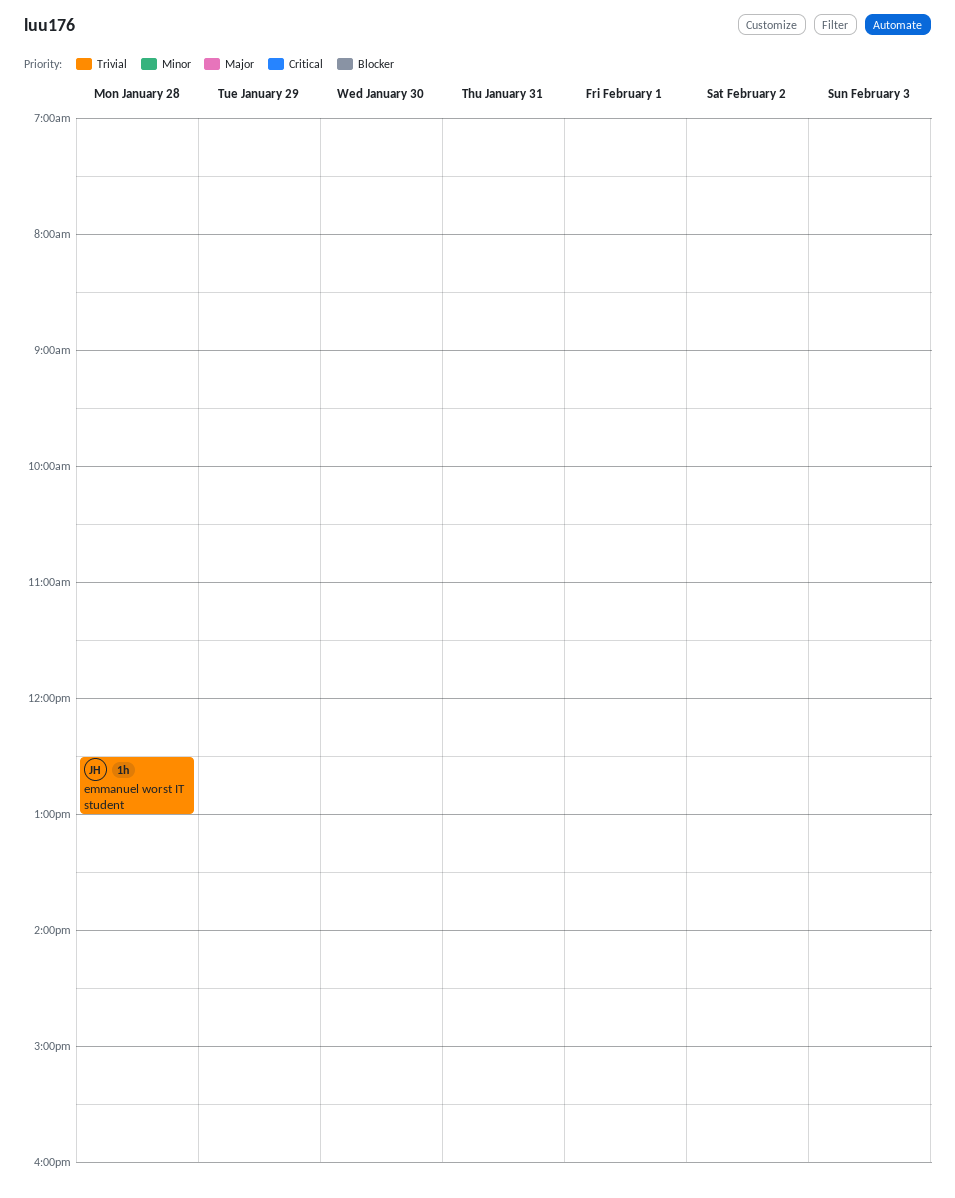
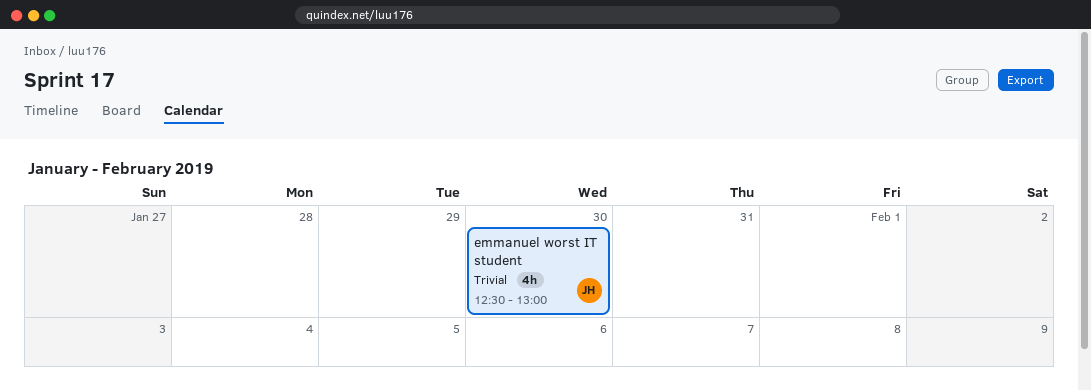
emmanuel worst IT student, estimate: 1h -> 4h
emmanuel worst IT student, day: Jan 28 -> Jan 30

